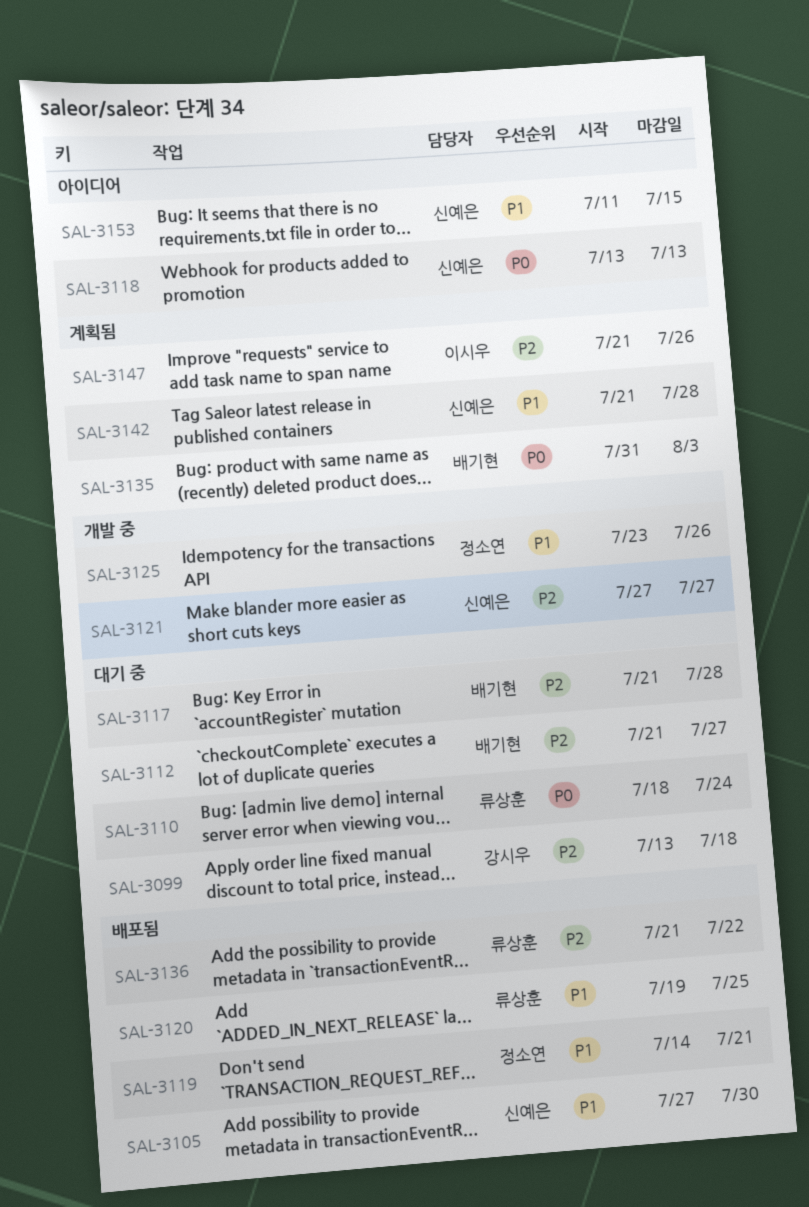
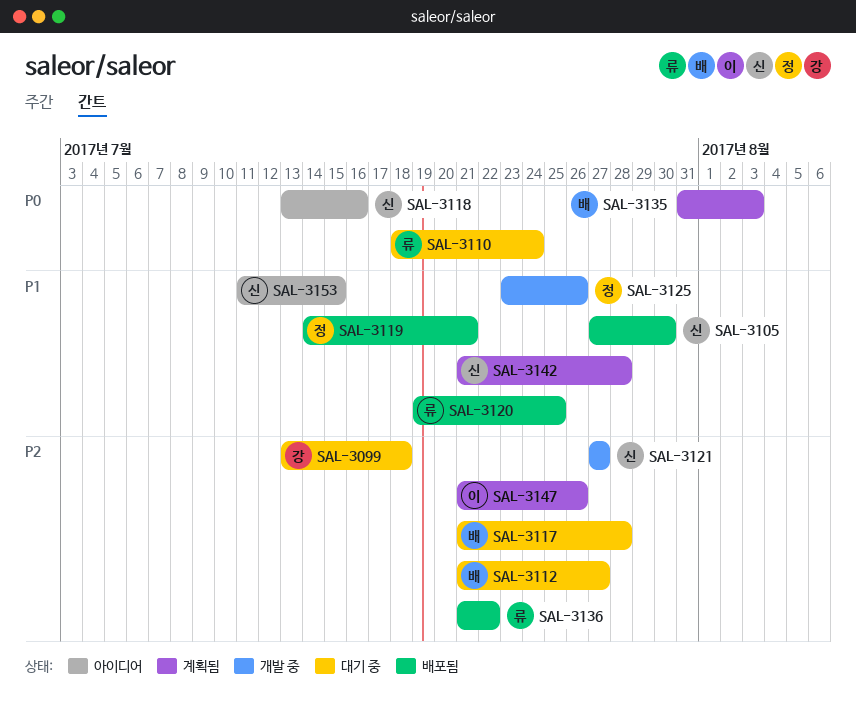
SAL-3118, due: Jul 13 -> Jul 16

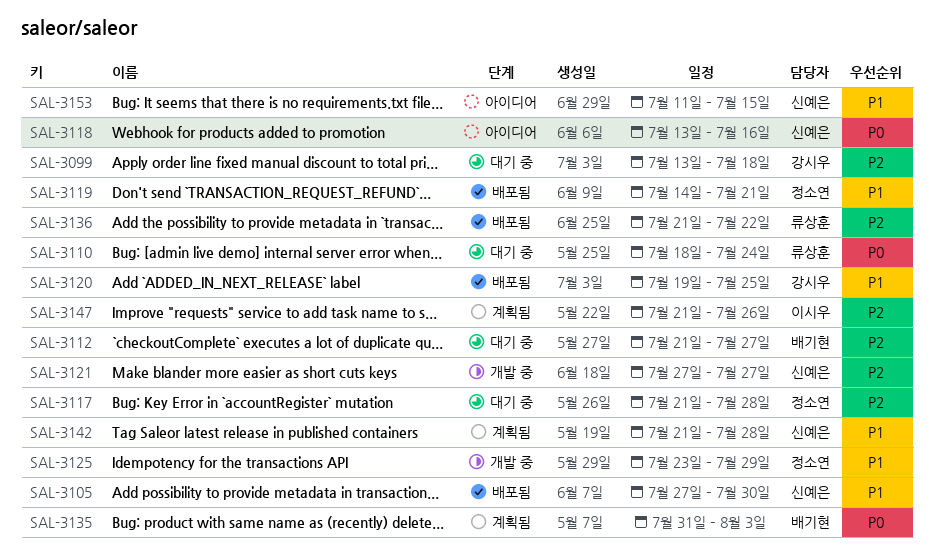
SAL-3117, owner: 배기현 -> 정소연
SAL-3120, owner: 류상훈 -> 강시우
SAL-3125, due: Jul 26 -> Jul 29

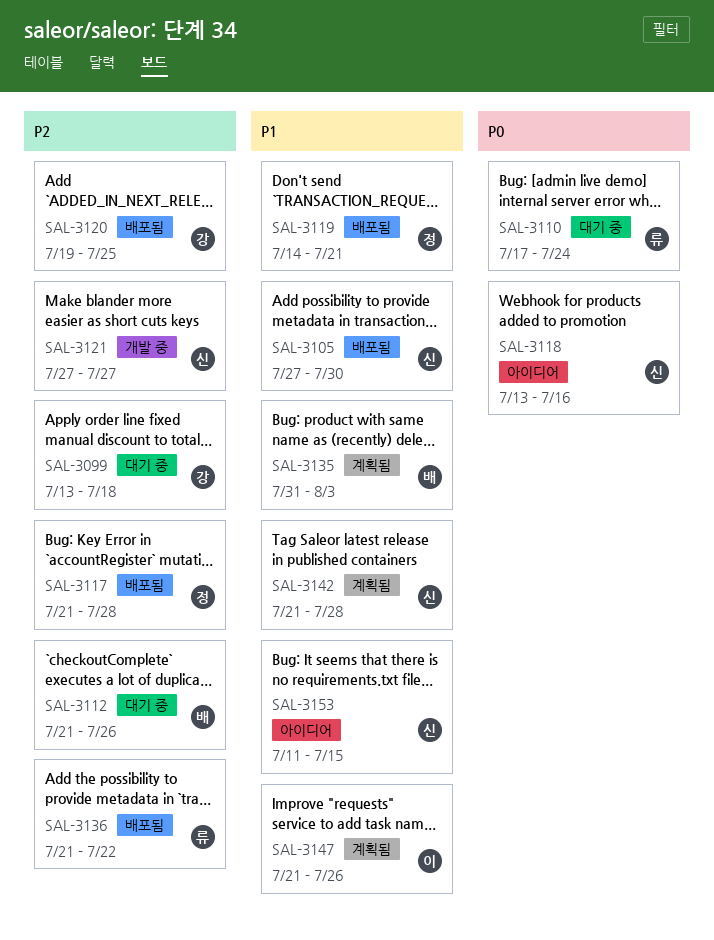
SAL-3110, start: Jul 18 -> Jul 17
SAL-3112, due: Jul 27 -> Jul 26
SAL-3117, status: 대기 중 -> 배포됨
SAL-3120, priority: P1 -> P2
SAL-3125: present -> none
SAL-3135, priority: P0 -> P1
SAL-3147, priority: P2 -> P1

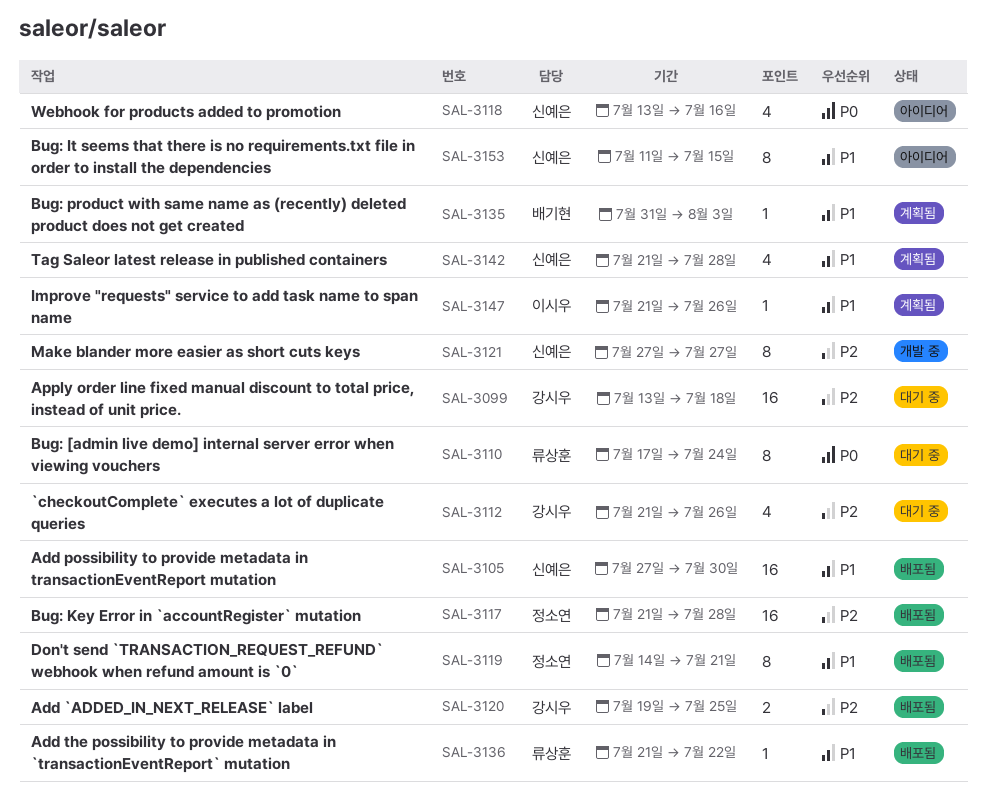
SAL-3112, owner: 배기현 -> 강시우
SAL-3136, priority: P2 -> P1

